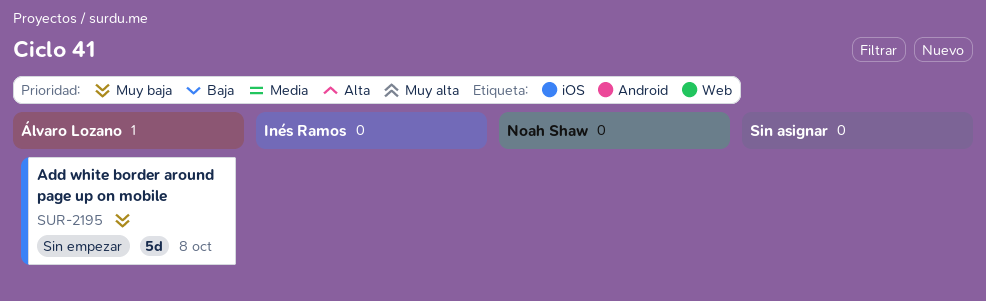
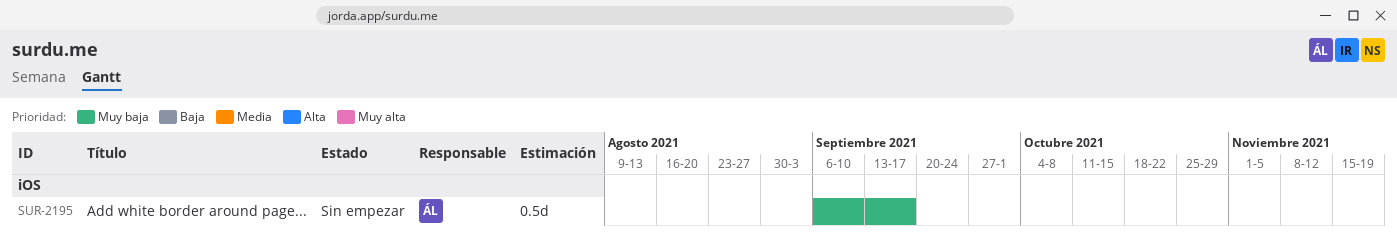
SUR-2195, estimate: 5d -> 0.5d
SUR-2195, due: Oct 8 -> Sep 17

